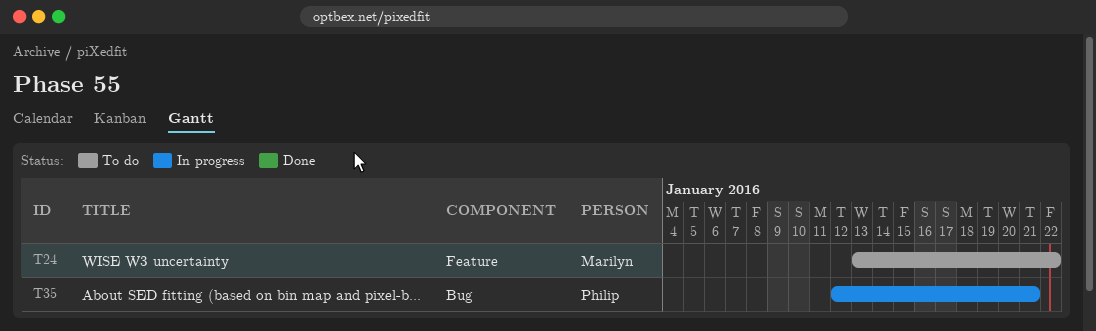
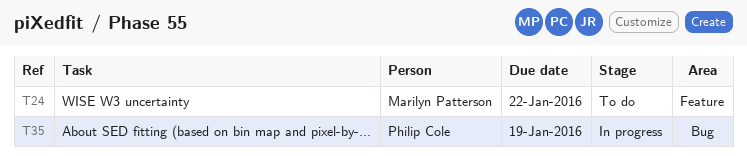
T35, due: Jan 21 -> Jan 19

